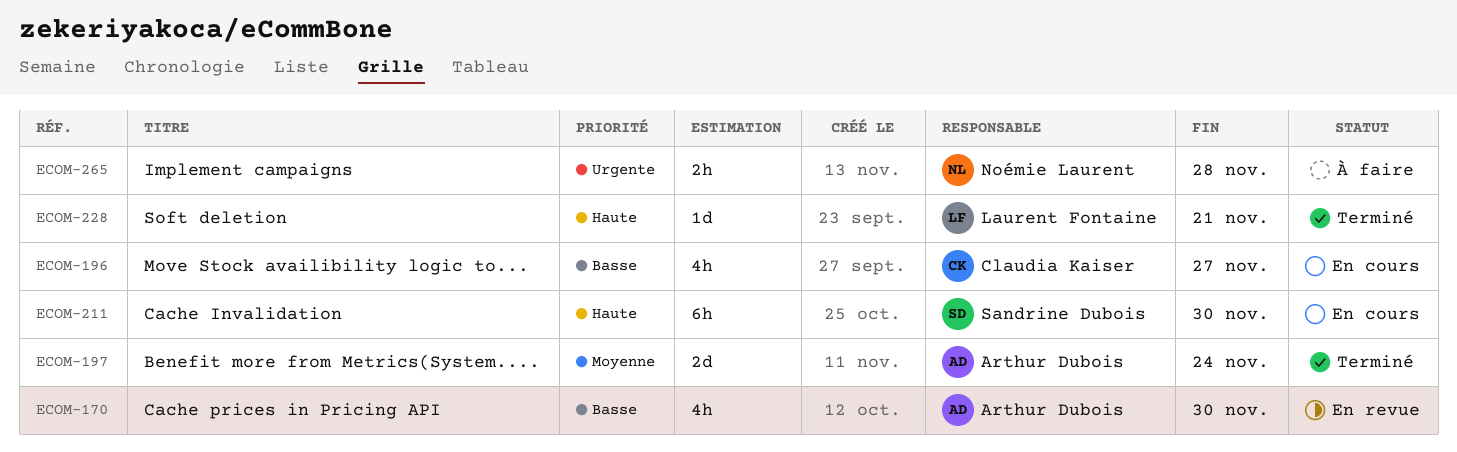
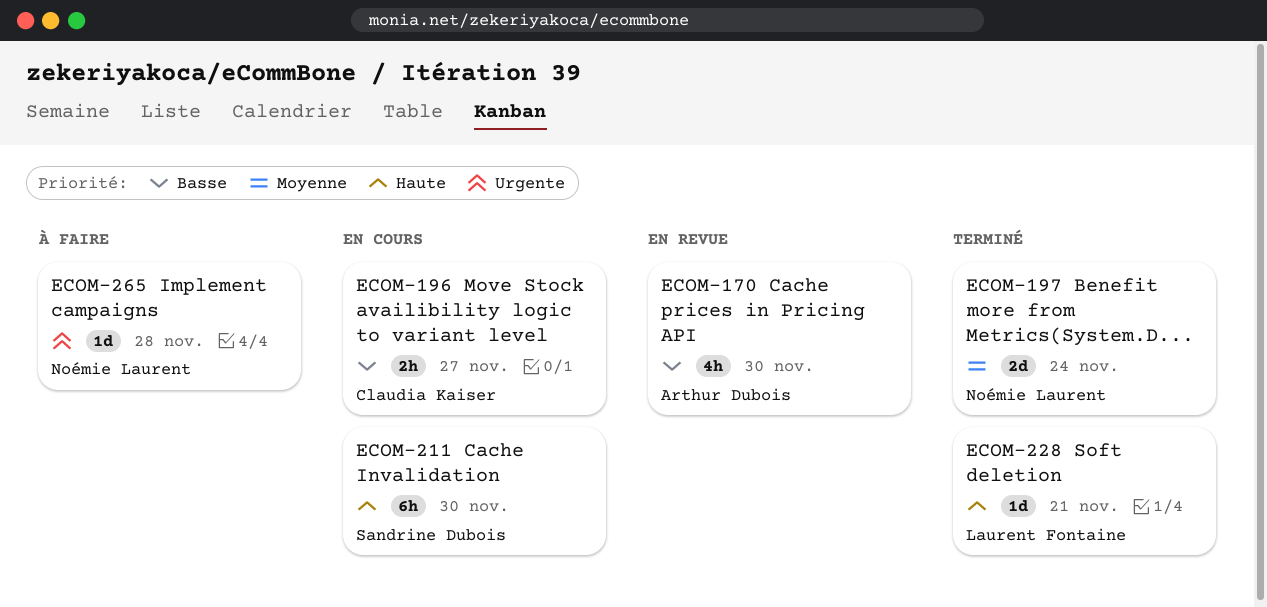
ECOM-196, estimate: 4h -> 2h
ECOM-197, owner: Arthur Dubois -> Noémie Laurent
ECOM-265, estimate: 2h -> 1d

